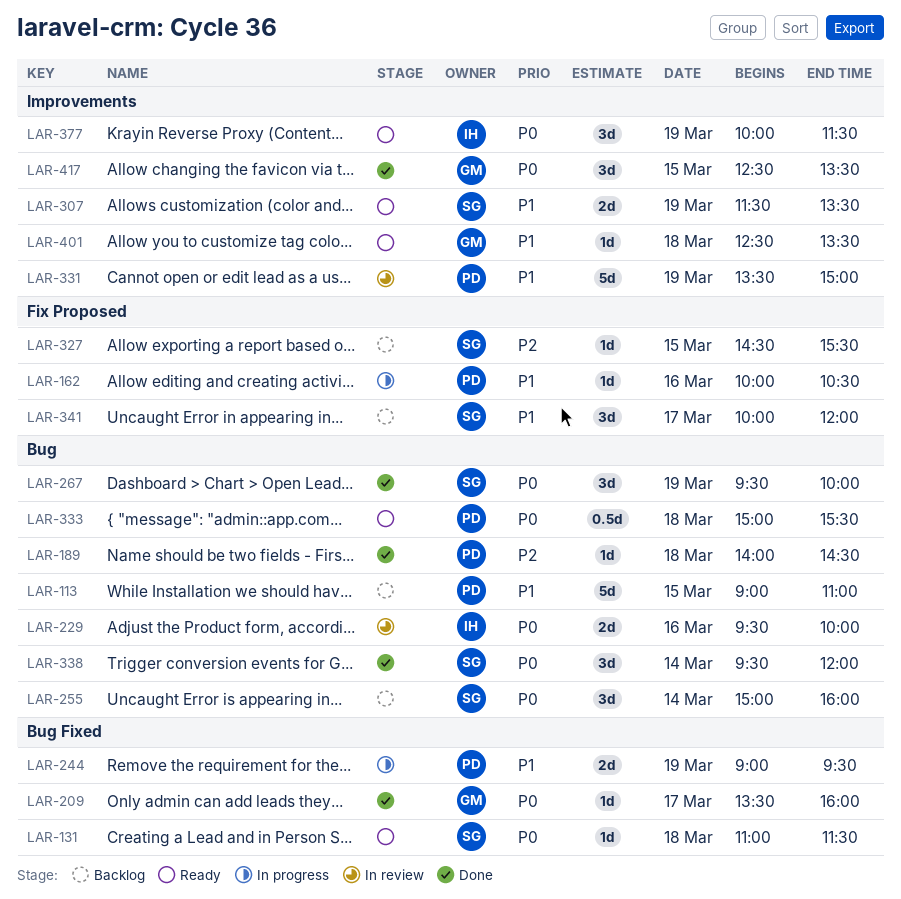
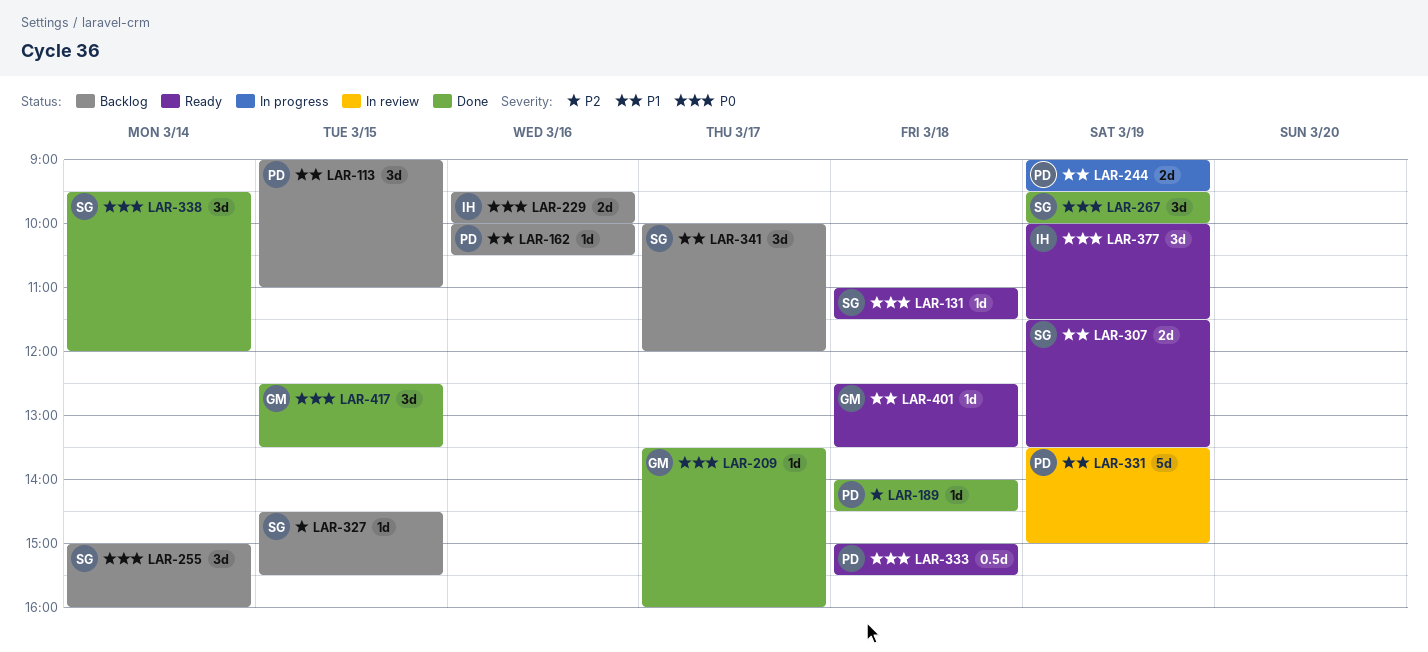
LAR-113, estimate: 5d -> 3d
LAR-162, status: In progress -> Backlog
LAR-229, status: In review -> Backlog

